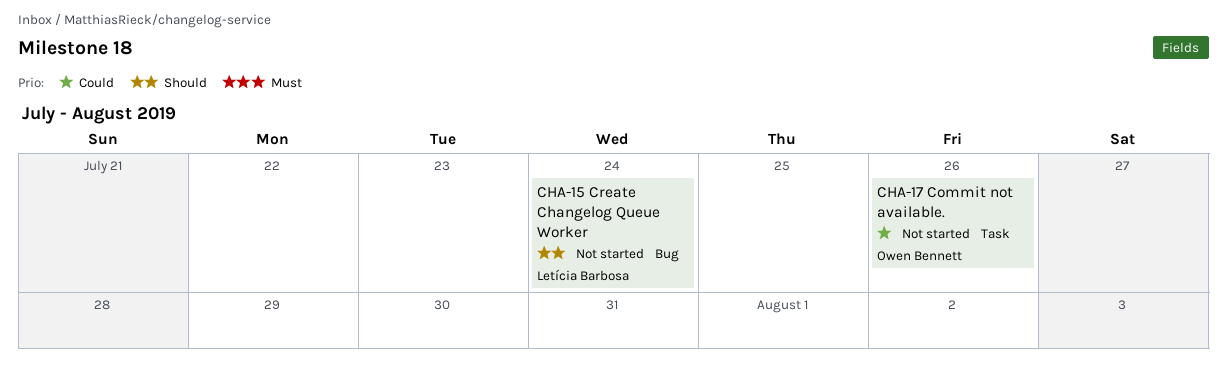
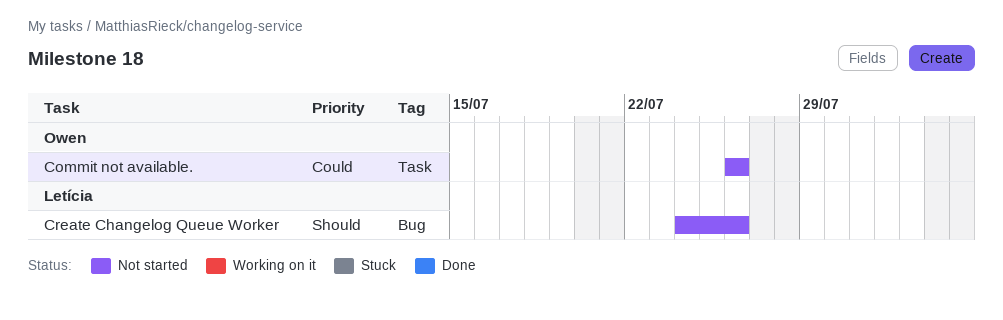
Create Changelog Queue Worker, due: Jul 24 -> Jul 26

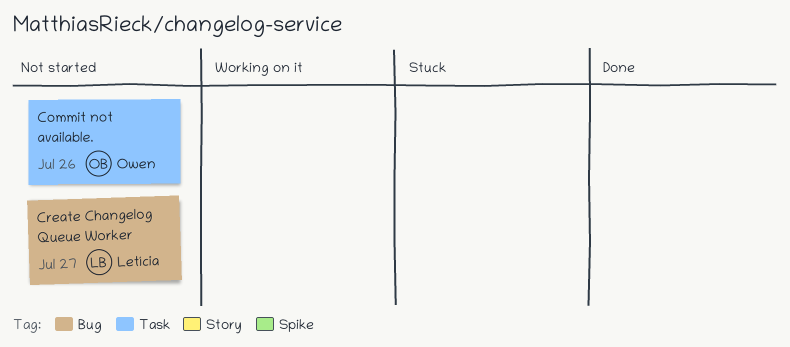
Create Changelog Queue Worker, due: Jul 26 -> Jul 27

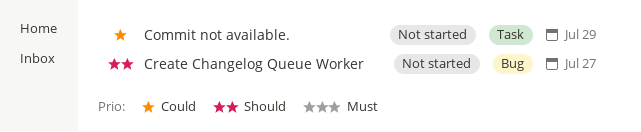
Commit not available., due: Jul 26 -> Jul 29

